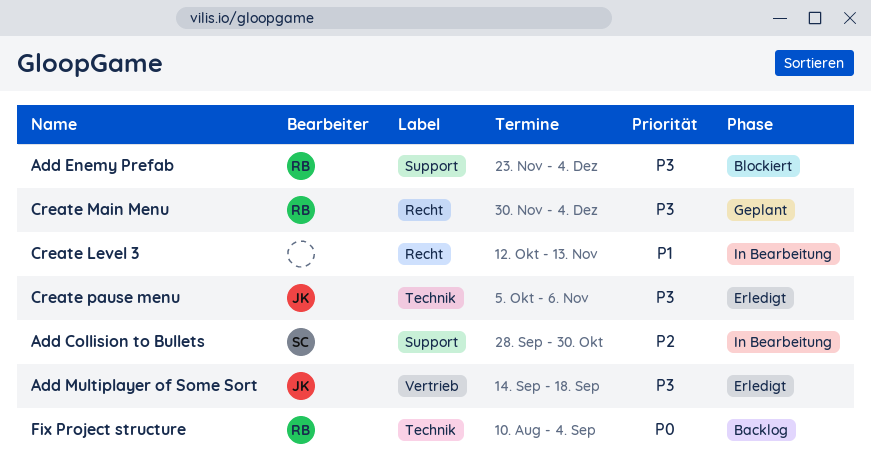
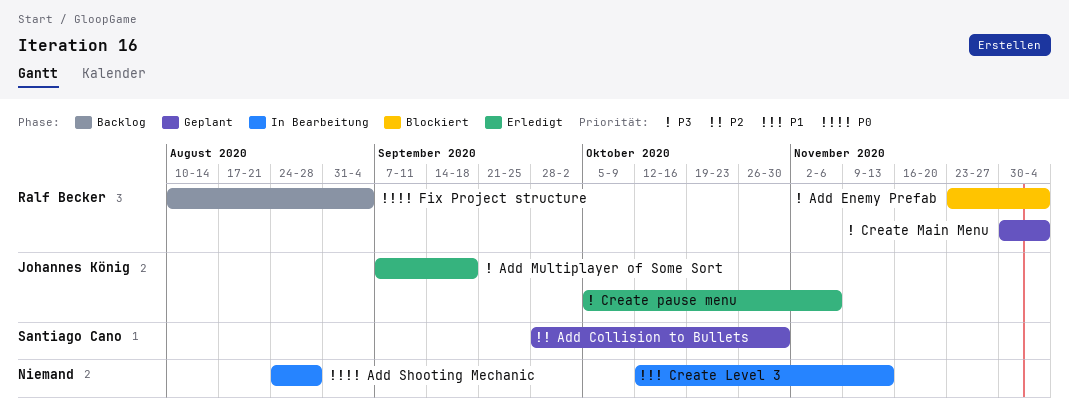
Add Collision to Bullets, status: In Bearbeitung -> Geplant
Add Multiplayer of Some Sort, start: Sep 14 -> Sep 7
Add Shooting Mechanic: none -> present

